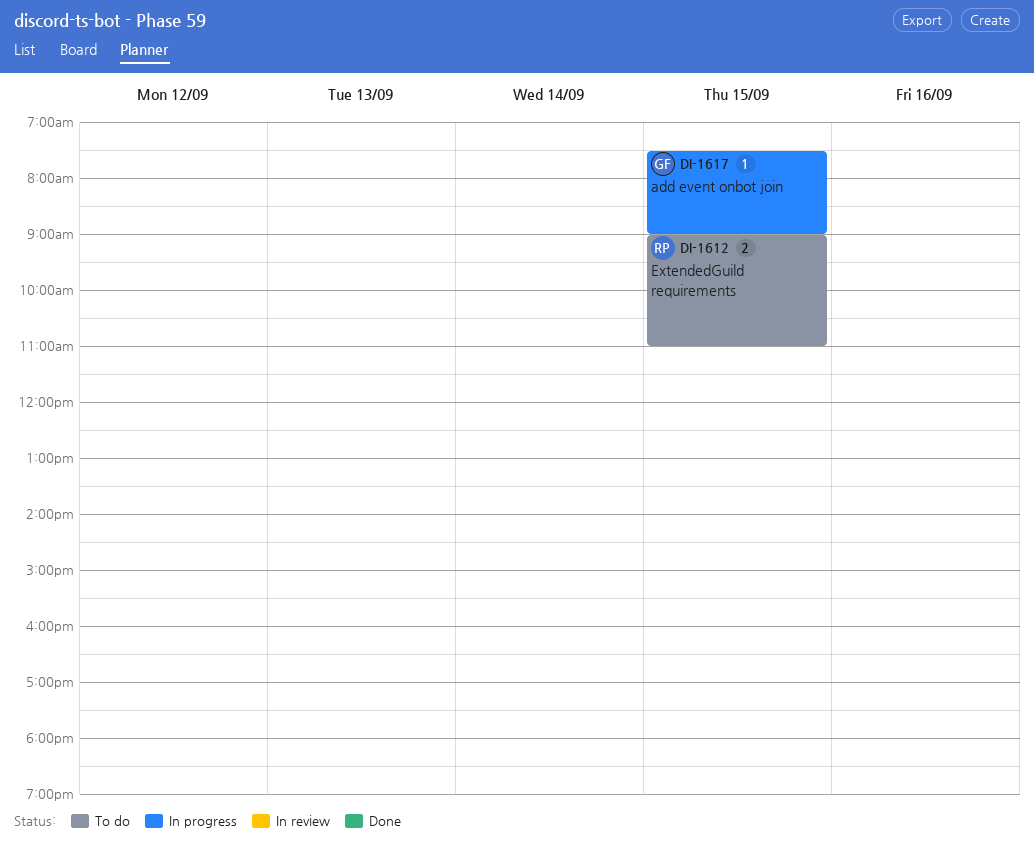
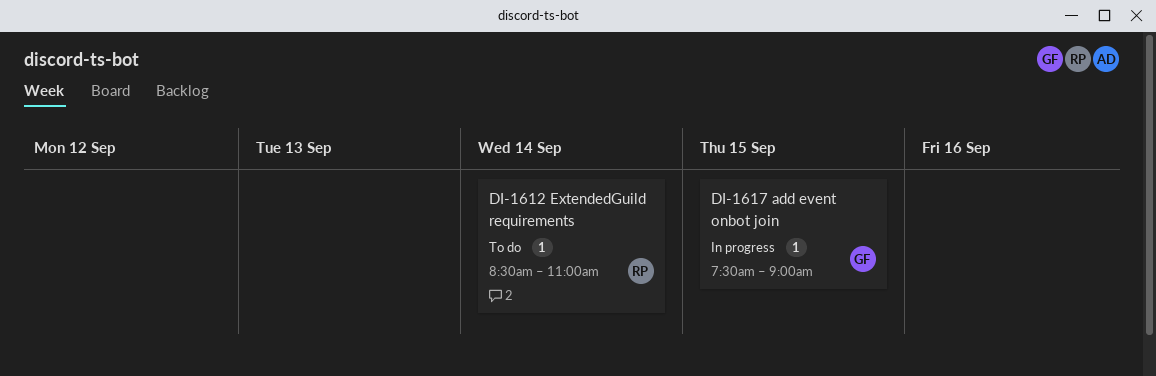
DI-1612, estimate: 2 -> 1
DI-1612, day: Sep 15 -> Sep 14
DI-1612, begins: 09:00 -> 08:30

